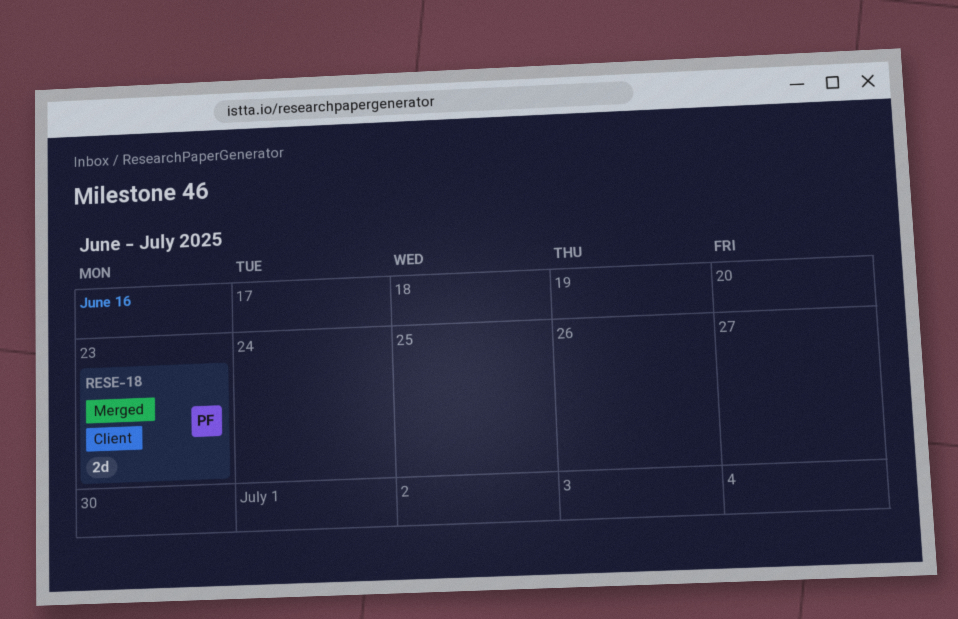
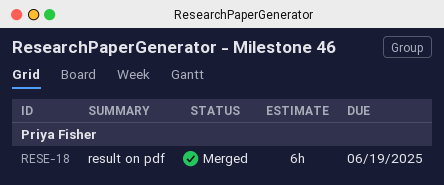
RESE-18, estimate: 2d -> 6h
RESE-18, due: Jun 23 -> Jun 19

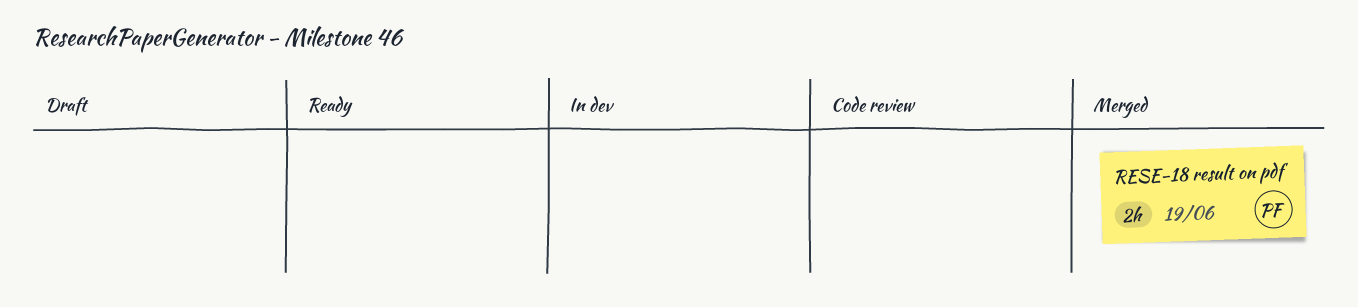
RESE-18, estimate: 6h -> 2h

